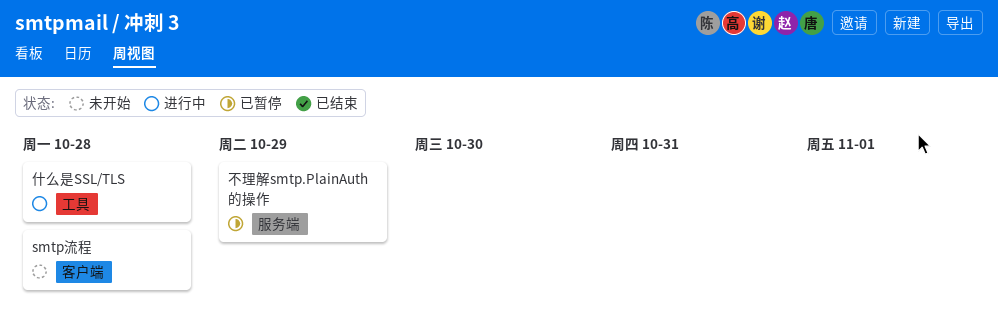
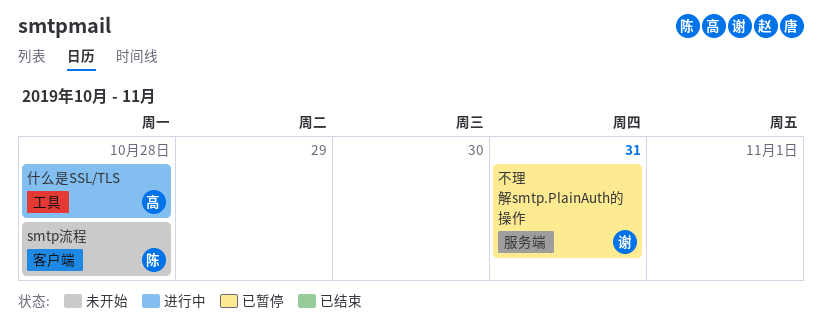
不理解smtp.PlainAuth的操作, due: Oct 29 -> Oct 31

